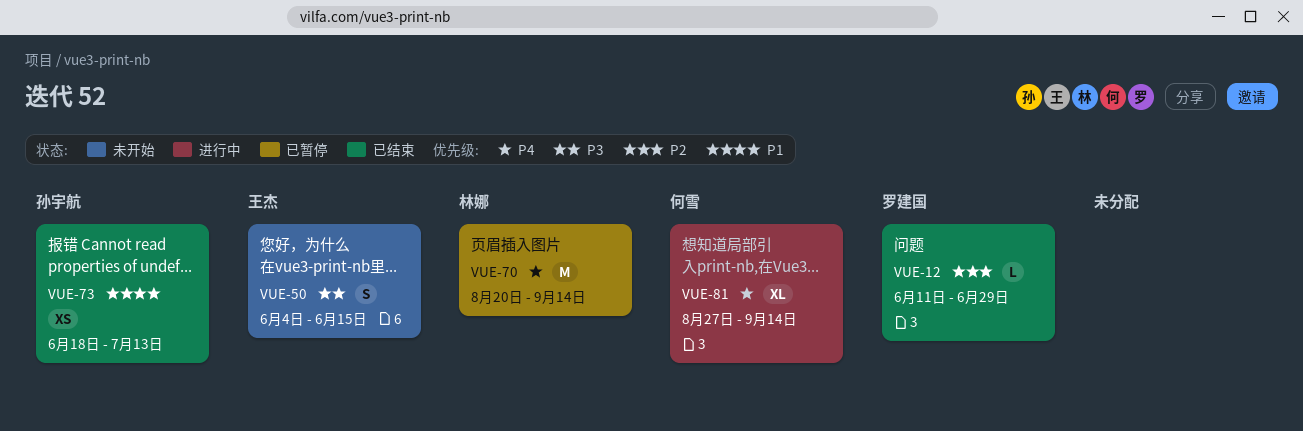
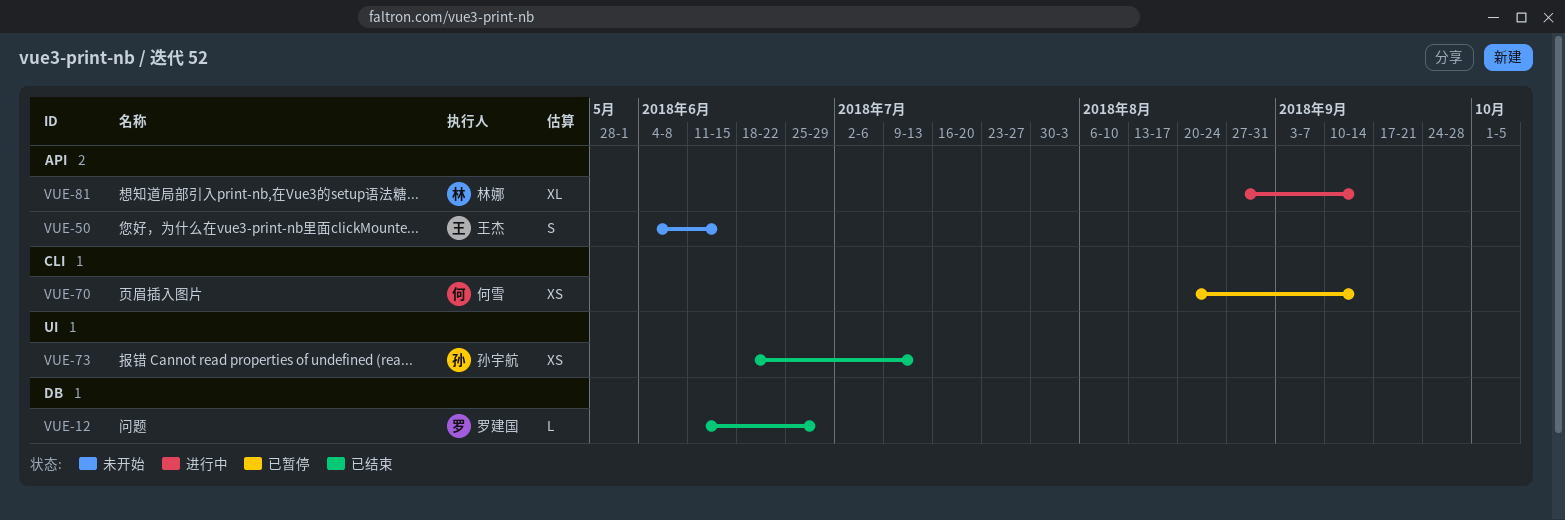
VUE-70, owner: 林娜 -> 何雪
VUE-70, estimate: M -> XS
VUE-81, owner: 何雪 -> 林娜

